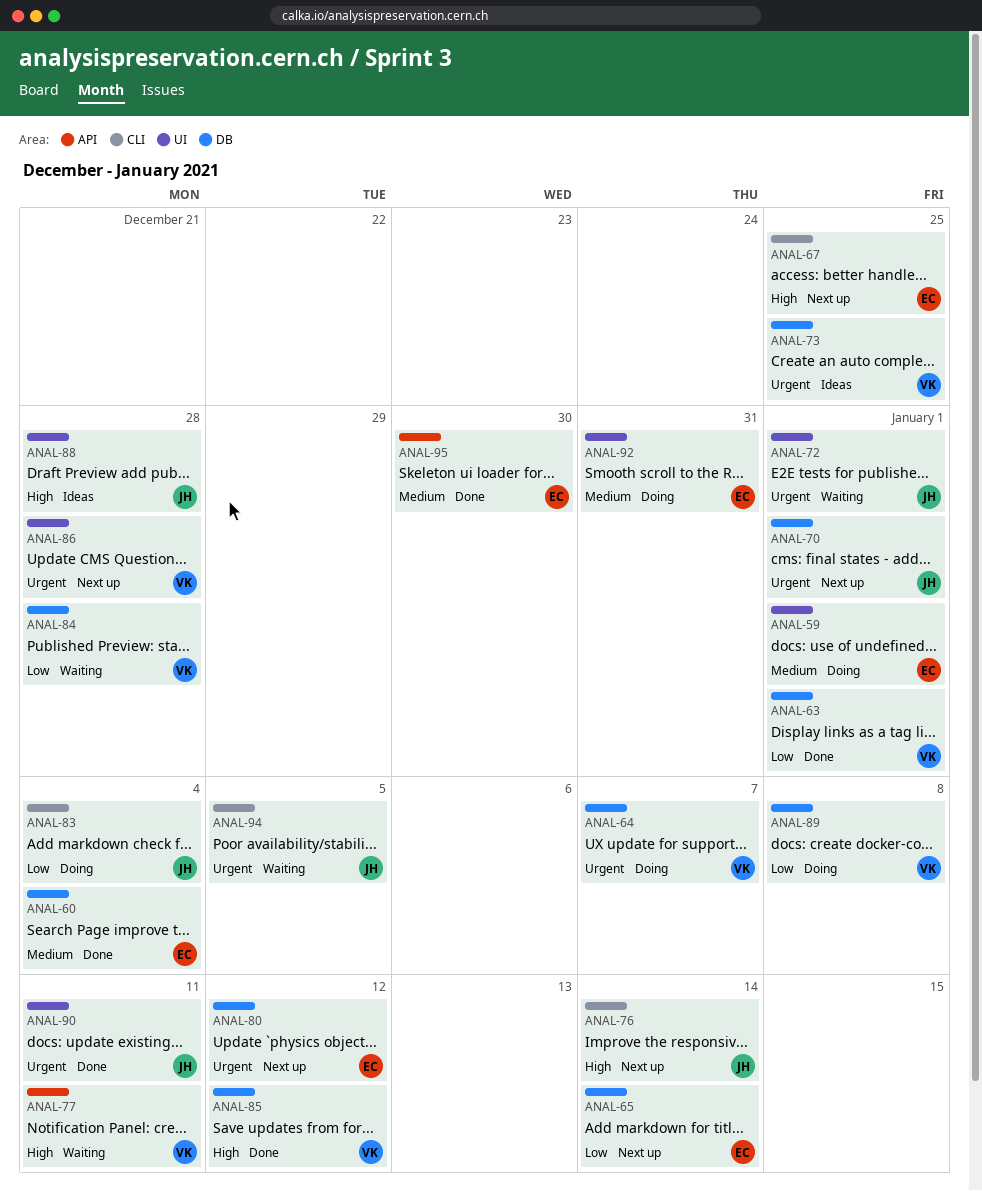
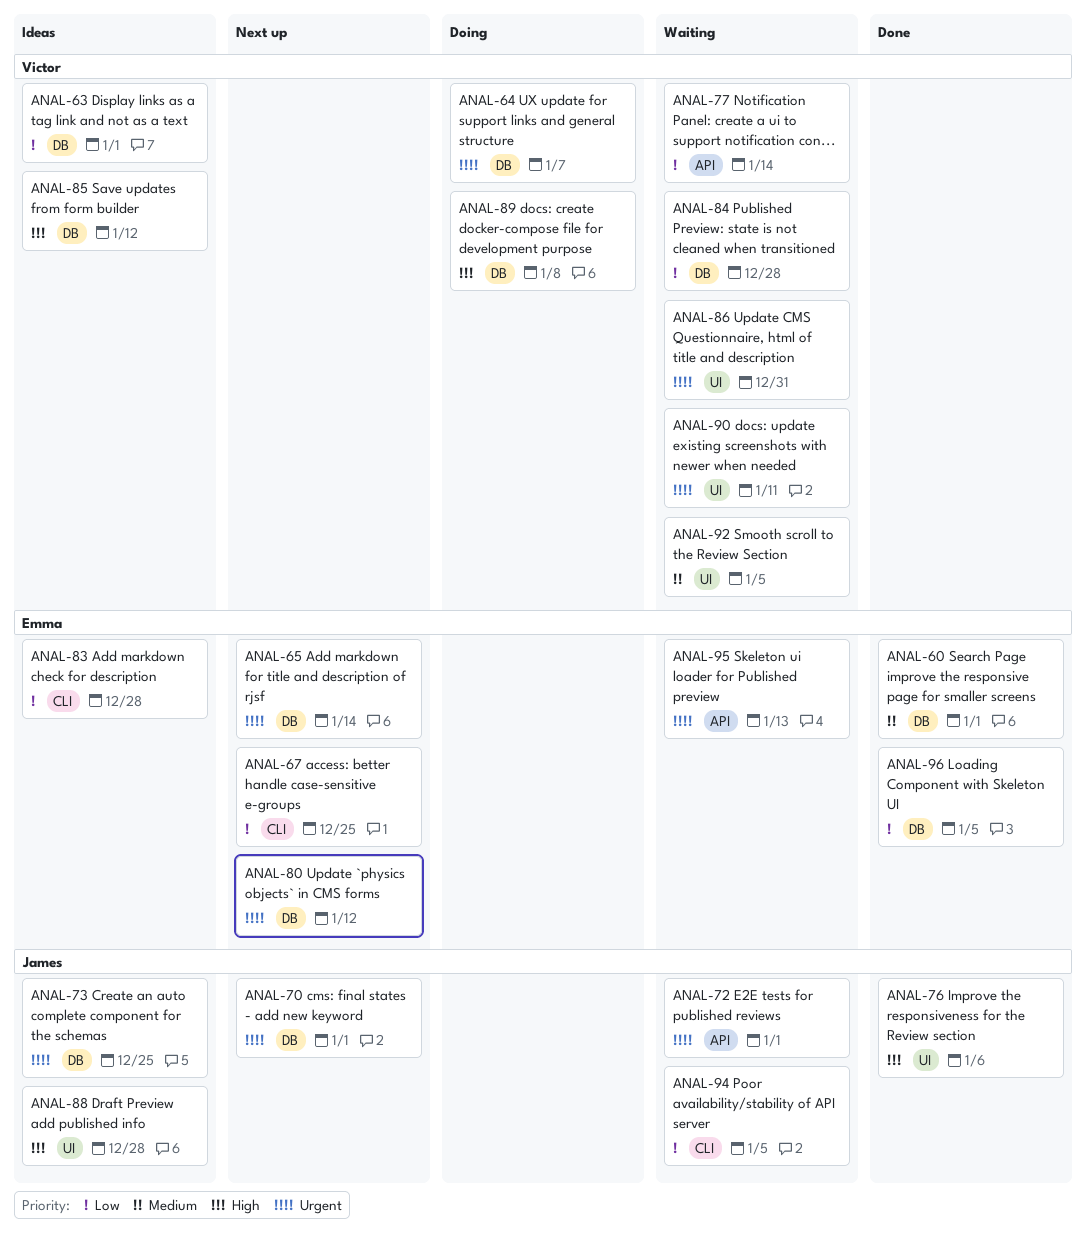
ANAL-59: present -> none
ANAL-60, due: Jan 4 -> Jan 1
ANAL-63, status: Done -> Ideas
ANAL-65, priority: Low -> Urgent
ANAL-67, priority: High -> Low
ANAL-72, label: UI -> API
ANAL-73, owner: Victor -> James
ANAL-76, status: Next up -> Done
ANAL-76, label: CLI -> UI
ANAL-76, due: Jan 14 -> Jan 6
ANAL-77, priority: High -> Low
ANAL-77, due: Jan 11 -> Jan 14
ANAL-83, status: Doing -> Ideas
ANAL-83, owner: James -> Emma
ANAL-83, due: Jan 4 -> Dec 28
ANAL-85, status: Done -> Ideas
ANAL-86, status: Next up -> Waiting
ANAL-86, due: Dec 28 -> Dec 31
ANAL-89, priority: Low -> High
ANAL-90, status: Done -> Waiting
ANAL-90, owner: James -> Victor
ANAL-92, status: Doing -> Waiting
ANAL-92, owner: Emma -> Victor
ANAL-92, due: Dec 31 -> Jan 5
ANAL-94, priority: Urgent -> Low
ANAL-95, status: Done -> Waiting
ANAL-95, priority: Medium -> Urgent
ANAL-95, due: Dec 30 -> Jan 13
ANAL-96: none -> present

